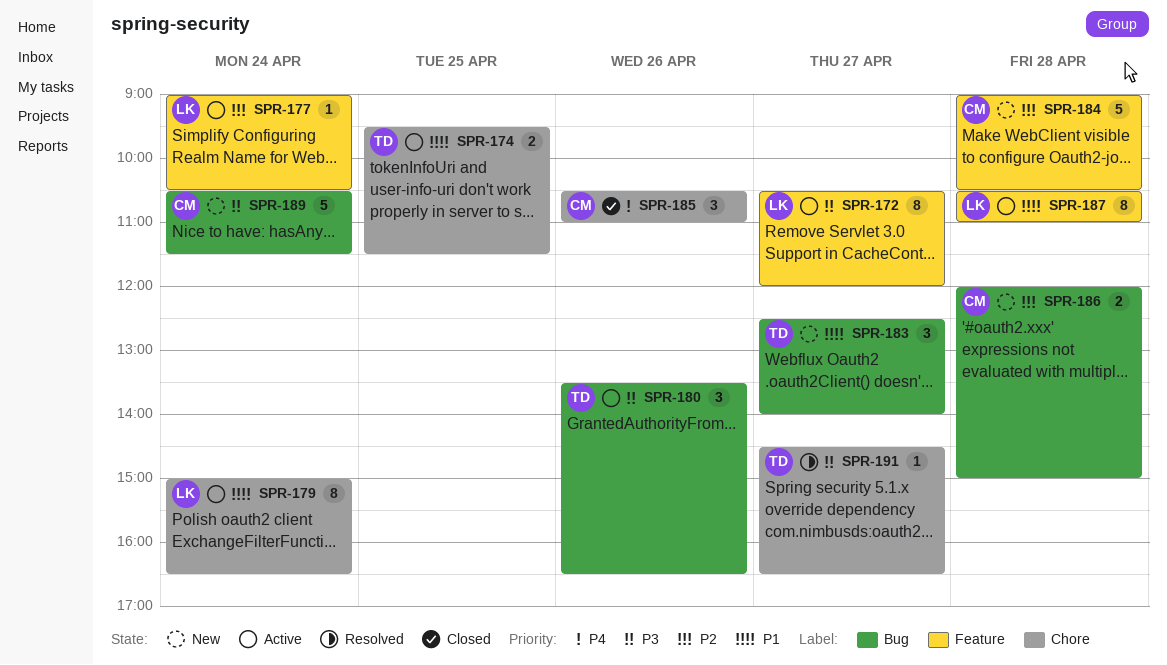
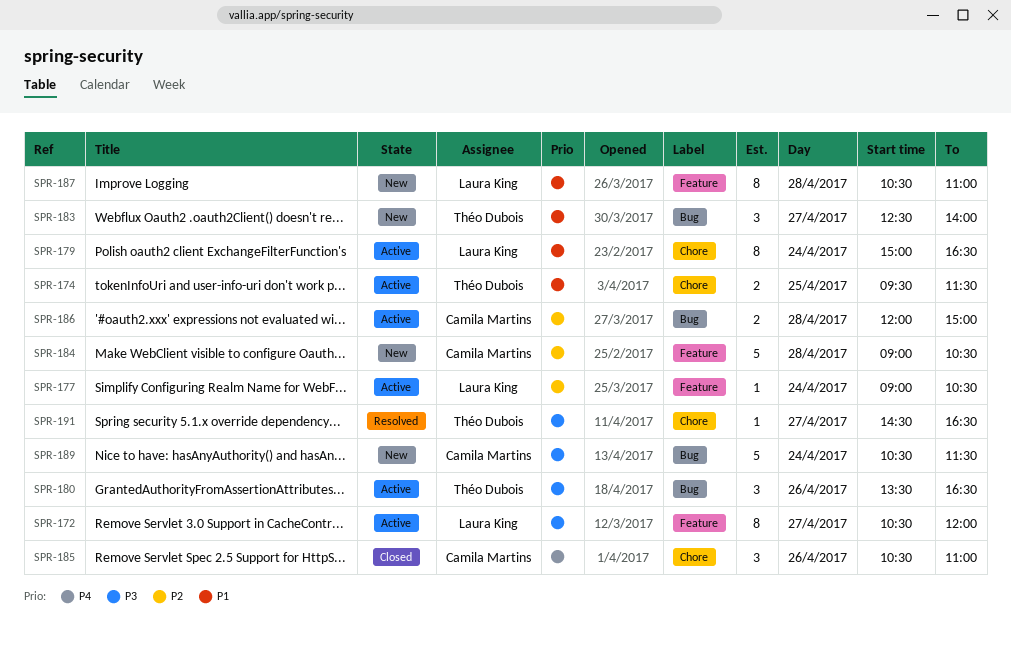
SPR-186, status: New -> Active
SPR-187, status: Active -> New

